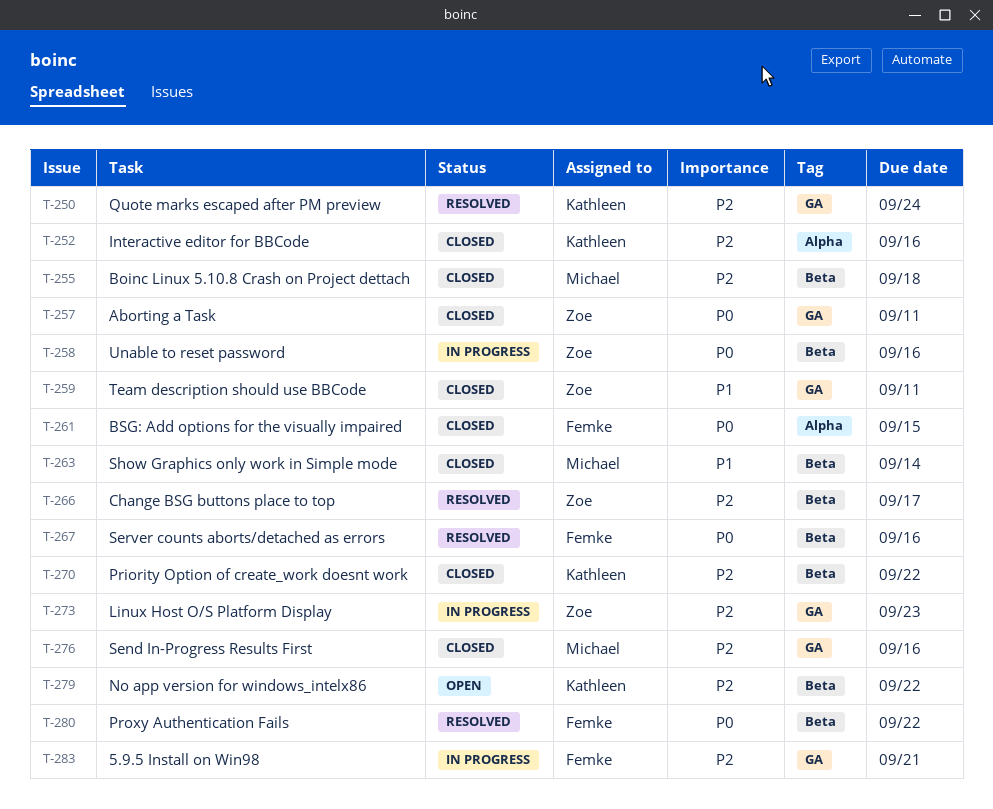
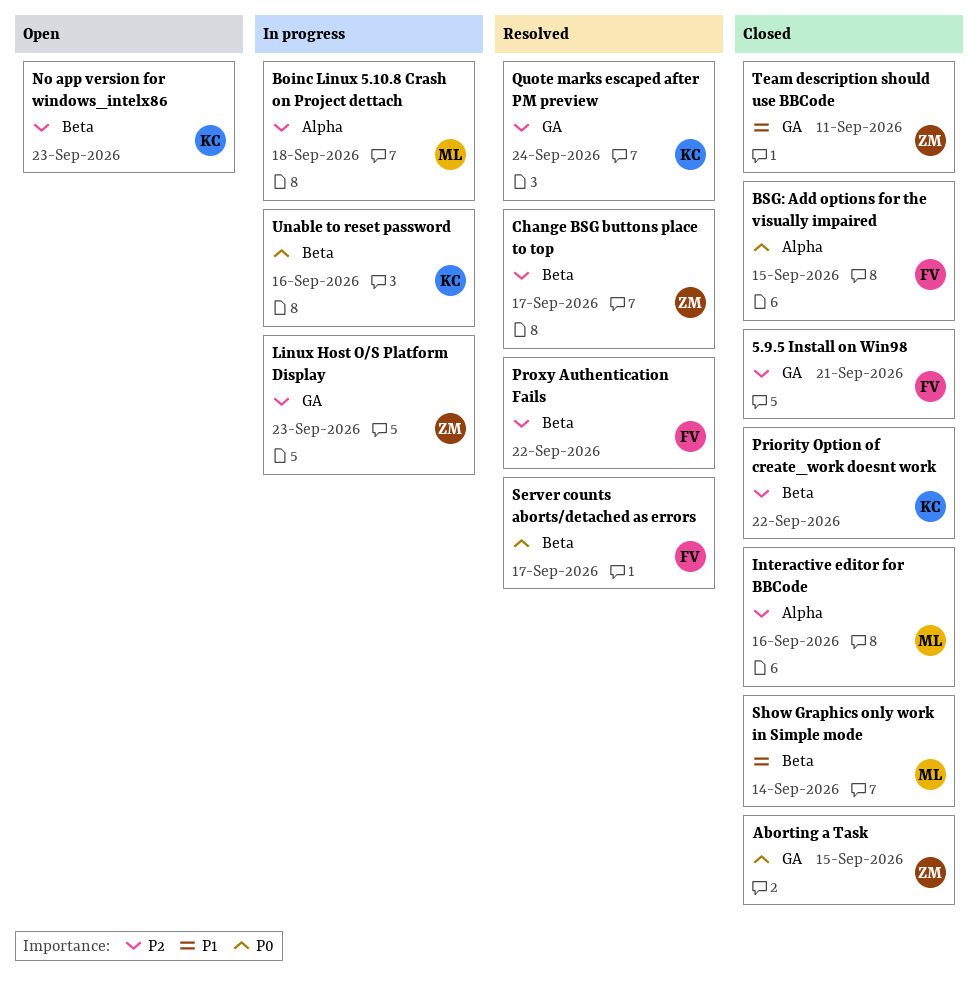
5.9.5 Install on Win98, status: In progress -> Closed
Aborting a Task, due: Sep 11 -> Sep 15
Boinc Linux 5.10.8 Crash on Project dettach, status: Closed -> In progress
Boinc Linux 5.10.8 Crash on Project dettach, label: Beta -> Alpha
Interactive editor for BBCode, owner: Kathleen -> Michael
No app version for windows_intelx86, due: Sep 22 -> Sep 23
Proxy Authentication Fails, priority: P0 -> P2
Send In-Progress Results First: present -> none
Server counts aborts/detached as errors, due: Sep 16 -> Sep 17
Unable to reset password, owner: Zoe -> Kathleen

